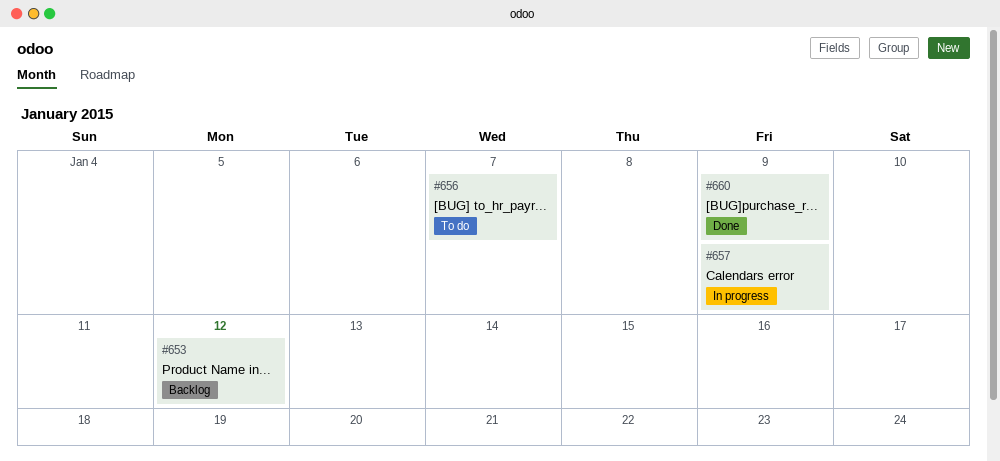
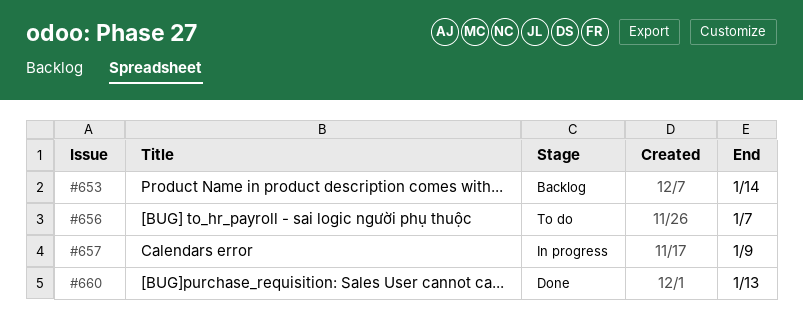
#653, due: Jan 12 -> Jan 14
#660, due: Jan 9 -> Jan 13

